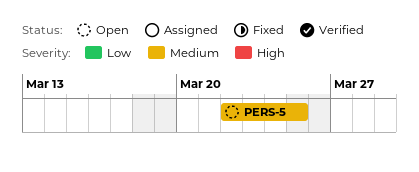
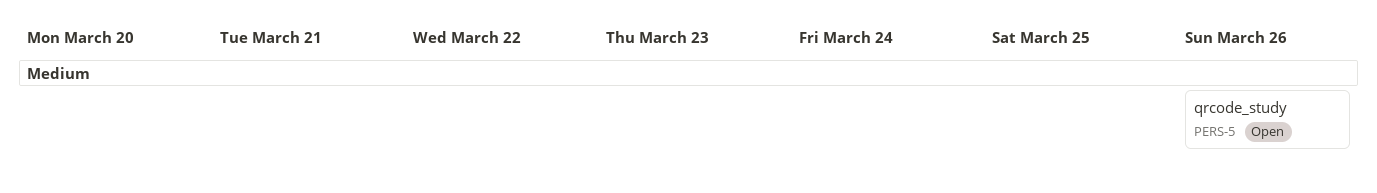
PERS-5, due: Mar 25 -> Mar 26

